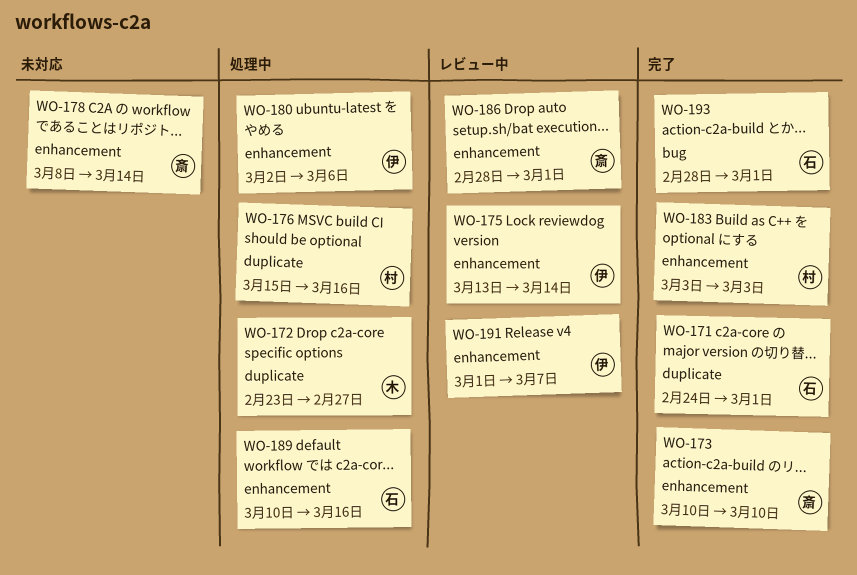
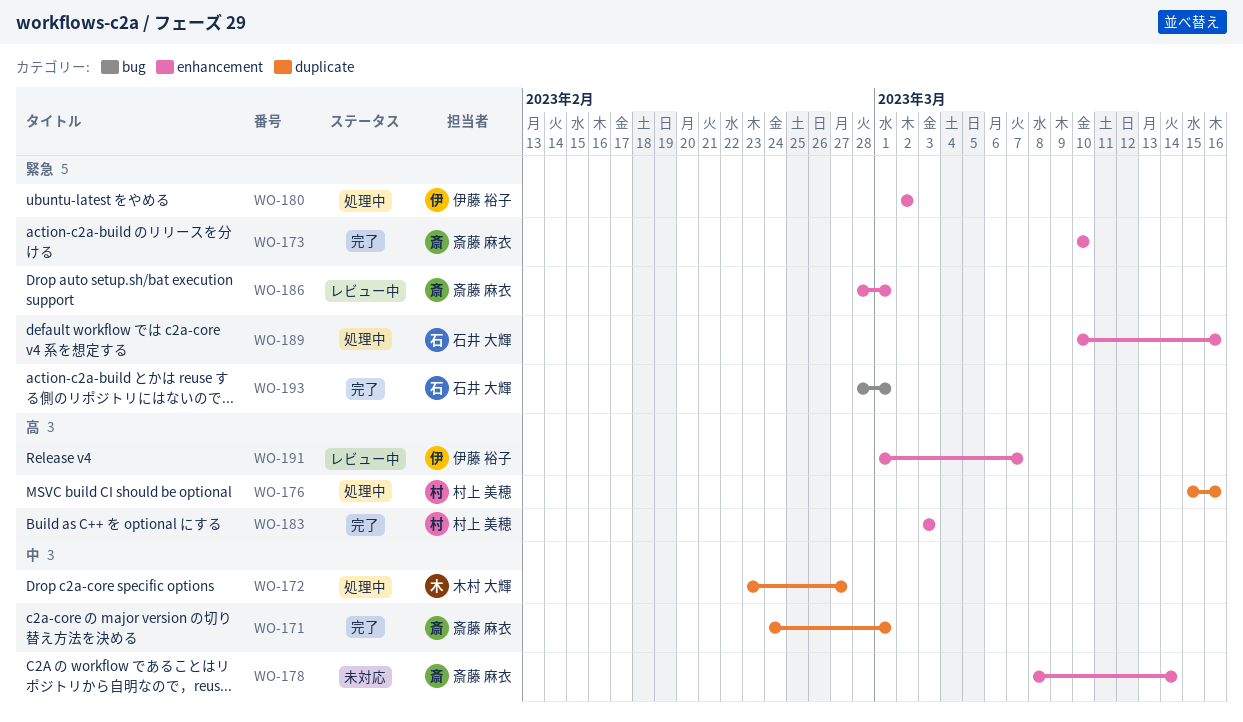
WO-171, owner: 石井 大輝 -> 斎藤 麻衣
WO-175: present -> none
WO-180, due: Mar 6 -> Mar 2

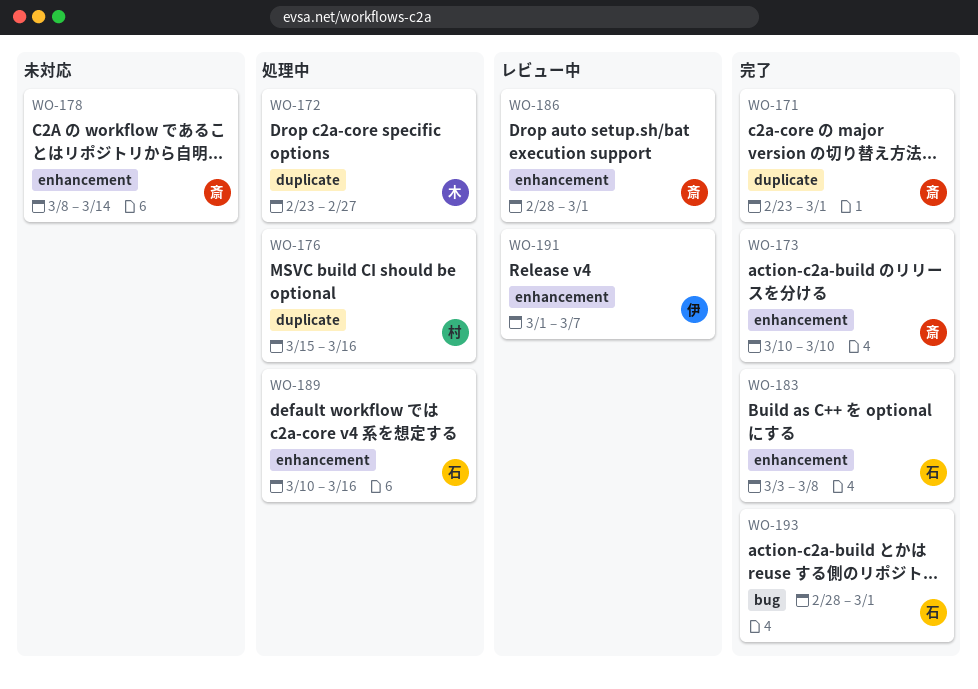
WO-171, start: Feb 24 -> Feb 23
WO-180: present -> none
WO-183, owner: 村上 美穂 -> 石井 大輝
WO-183, due: Mar 3 -> Mar 8

